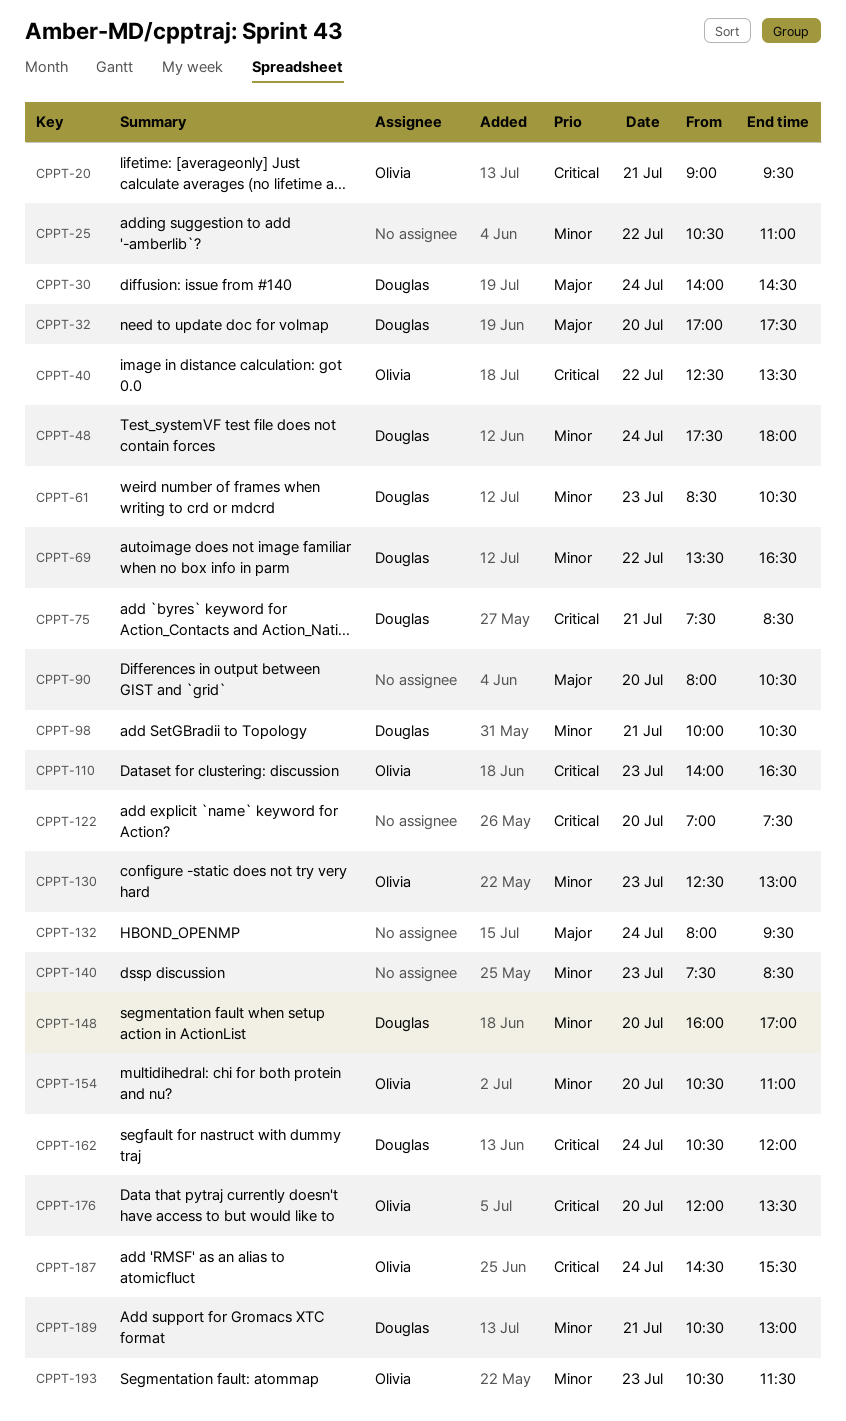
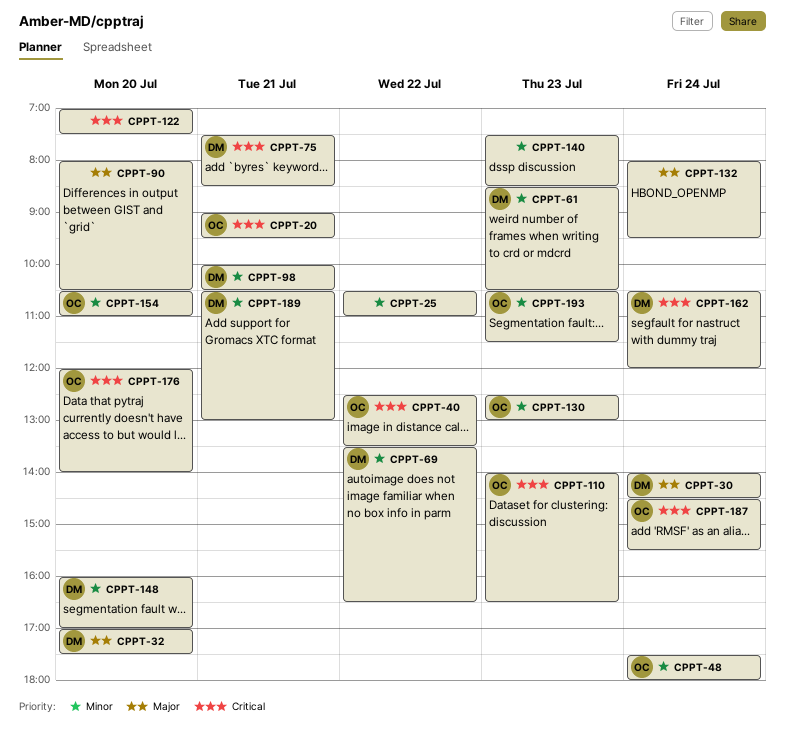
CPPT-48, owner: Douglas -> Olivia
CPPT-176, ends: 13:30 -> 14:00

